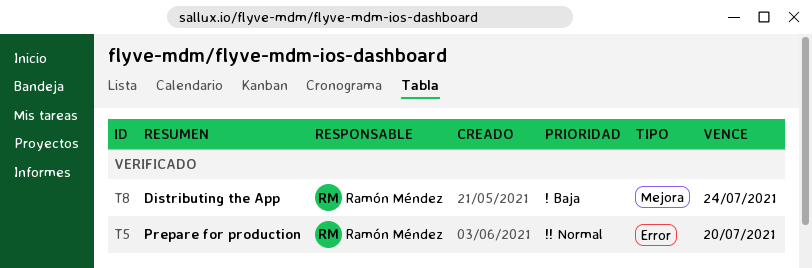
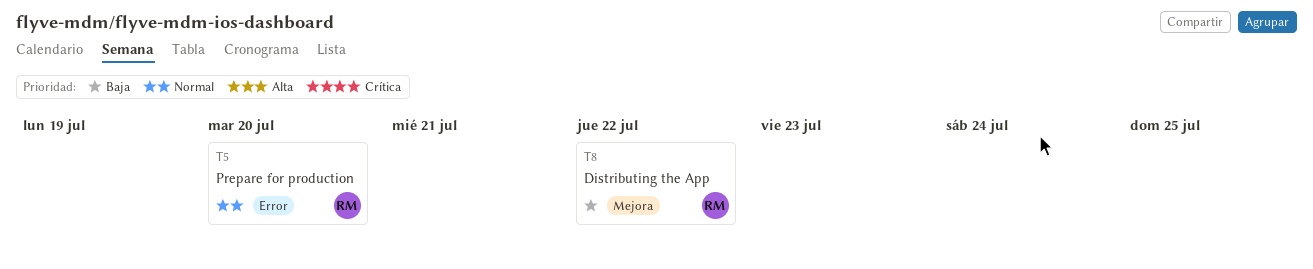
T8, due: Jul 24 -> Jul 22

